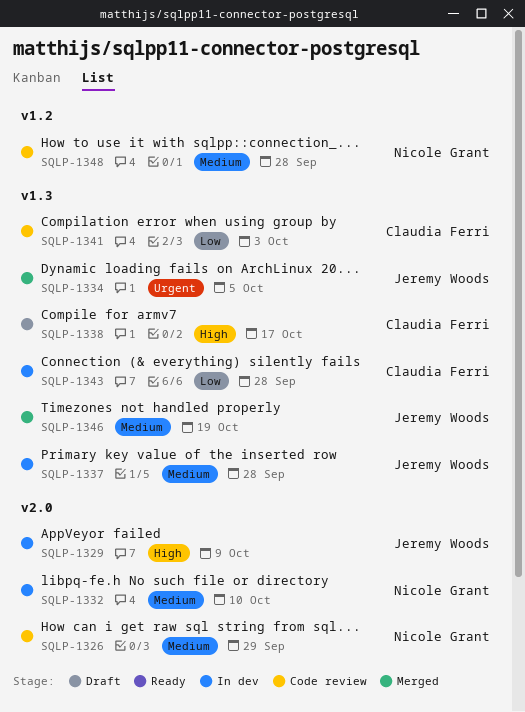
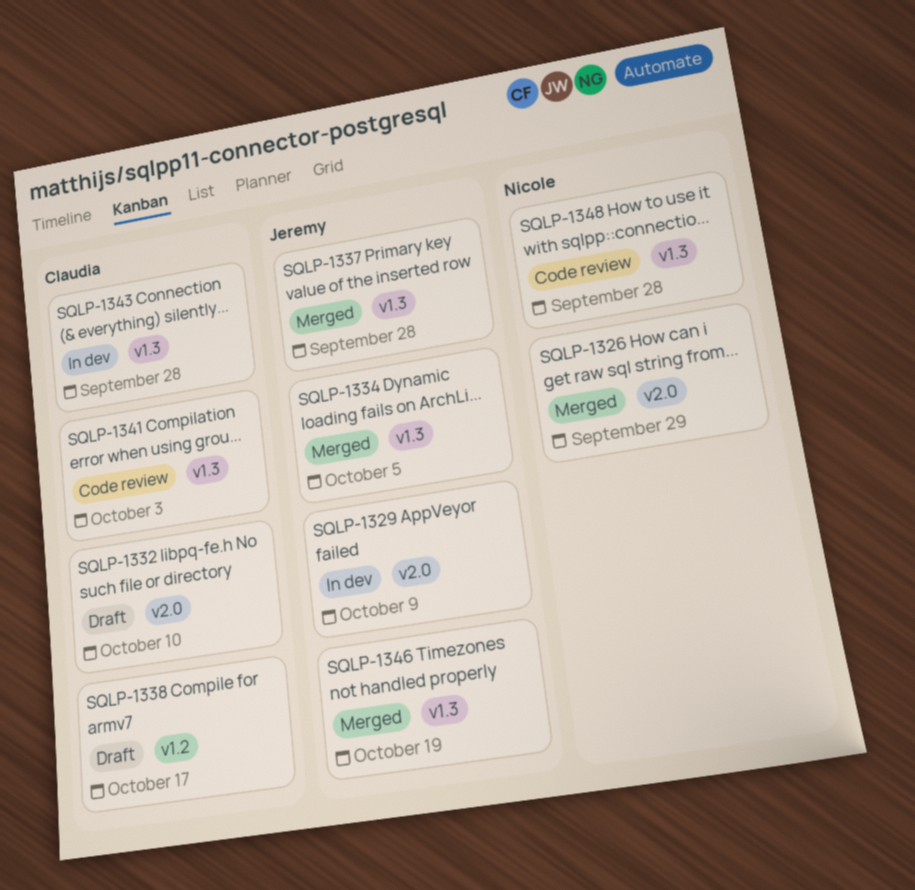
SQLP-1326, status: Code review -> Merged
SQLP-1332, status: In dev -> Draft
SQLP-1332, owner: Nicole Grant -> Claudia Ferri
SQLP-1337, status: In dev -> Merged
SQLP-1338, label: v1.3 -> v1.2
SQLP-1348, label: v1.2 -> v1.3

